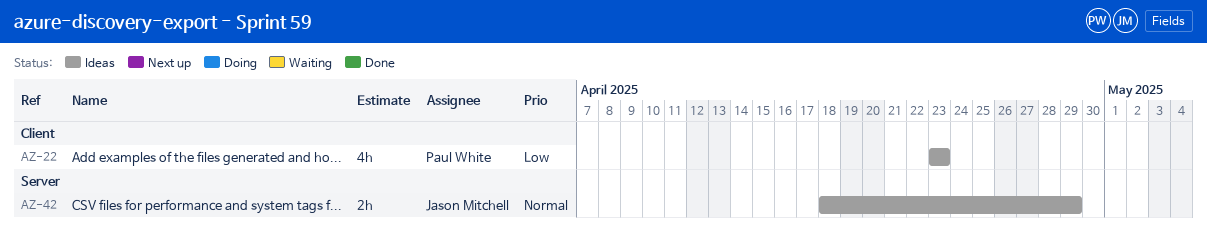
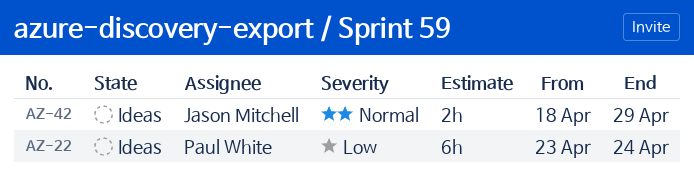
AZ-22, estimate: 4h -> 6h
AZ-22, due: Apr 23 -> Apr 24

